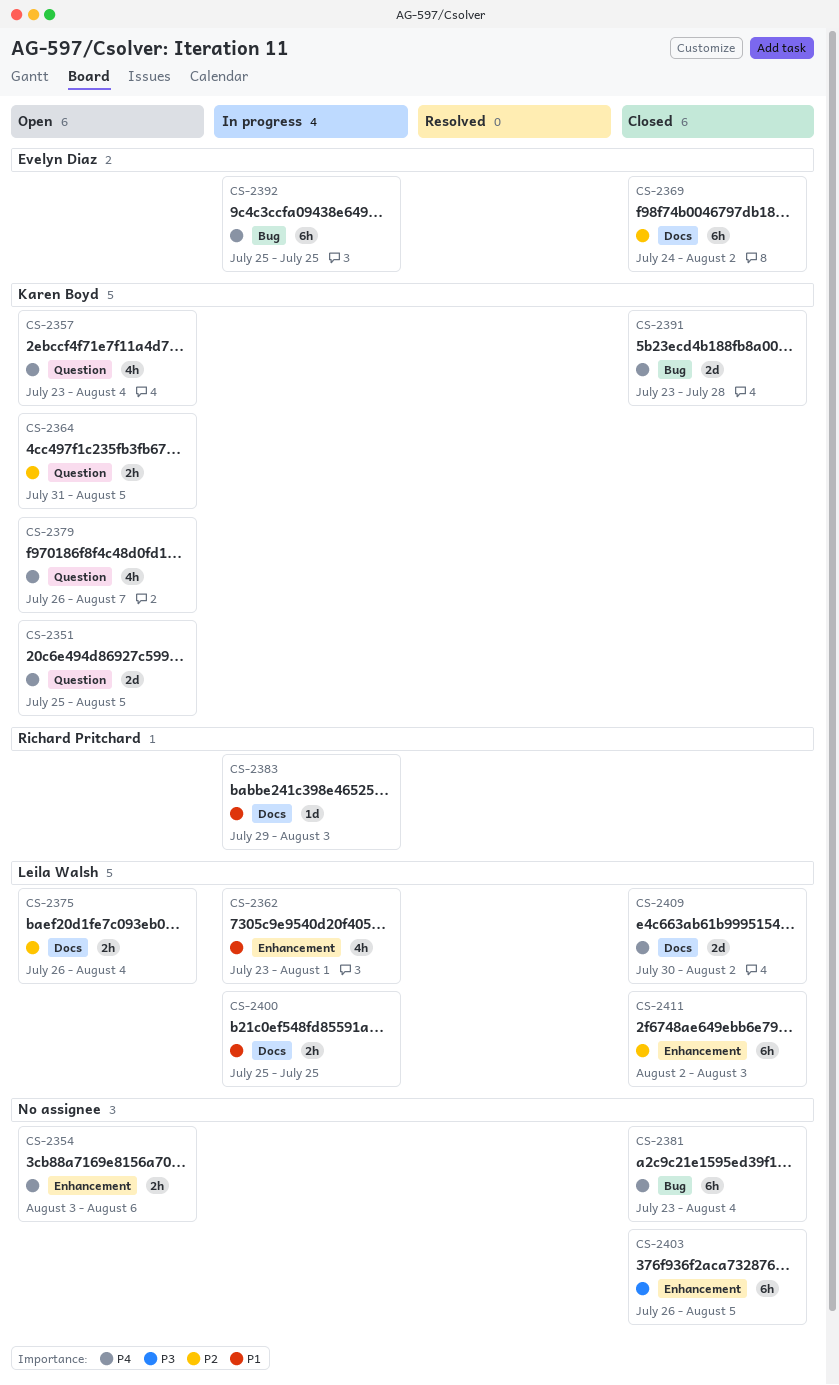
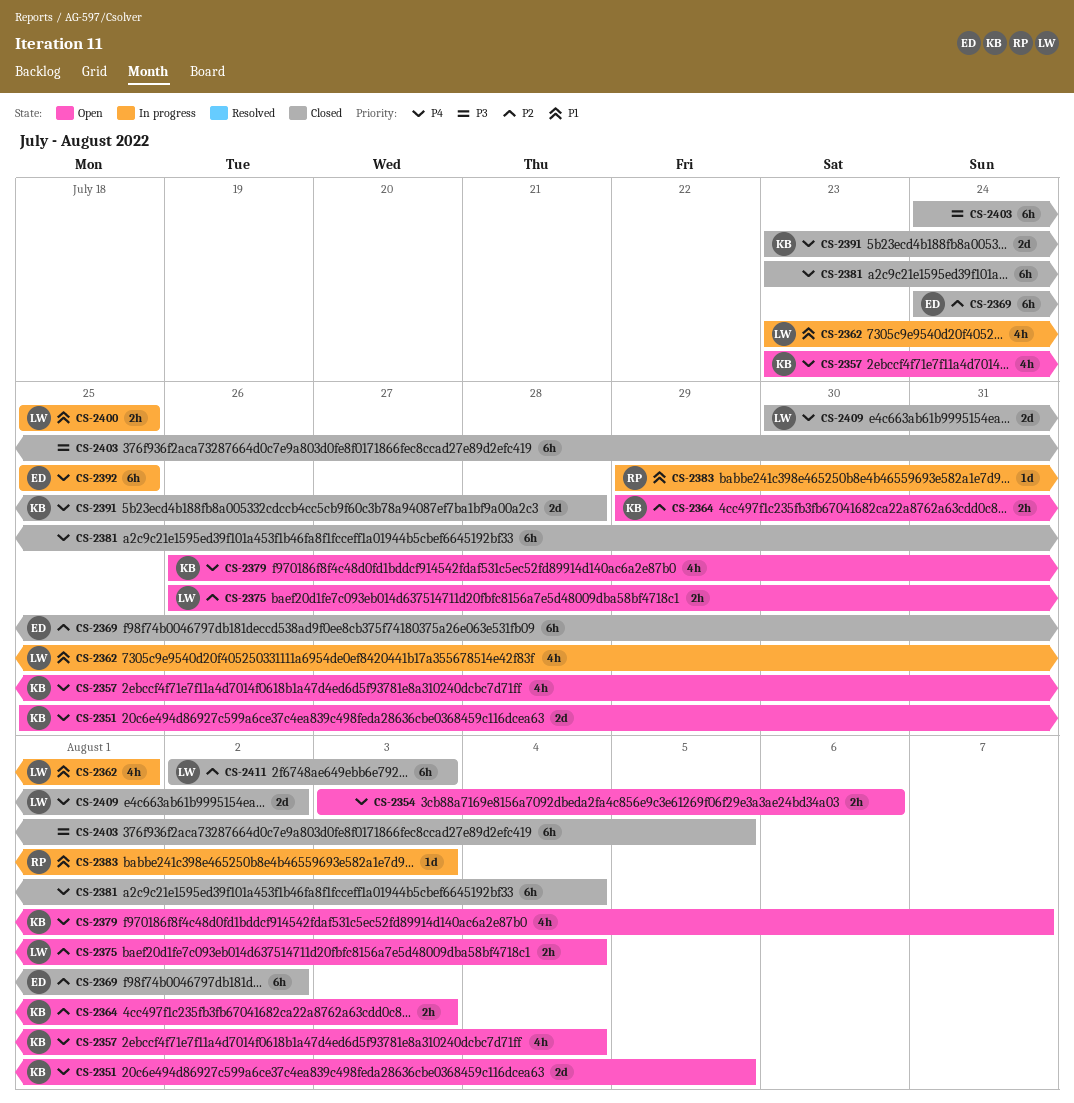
CS-2364, start: Jul 31 -> Jul 29
CS-2364, due: Aug 5 -> Aug 3
CS-2403, start: Jul 26 -> Jul 24

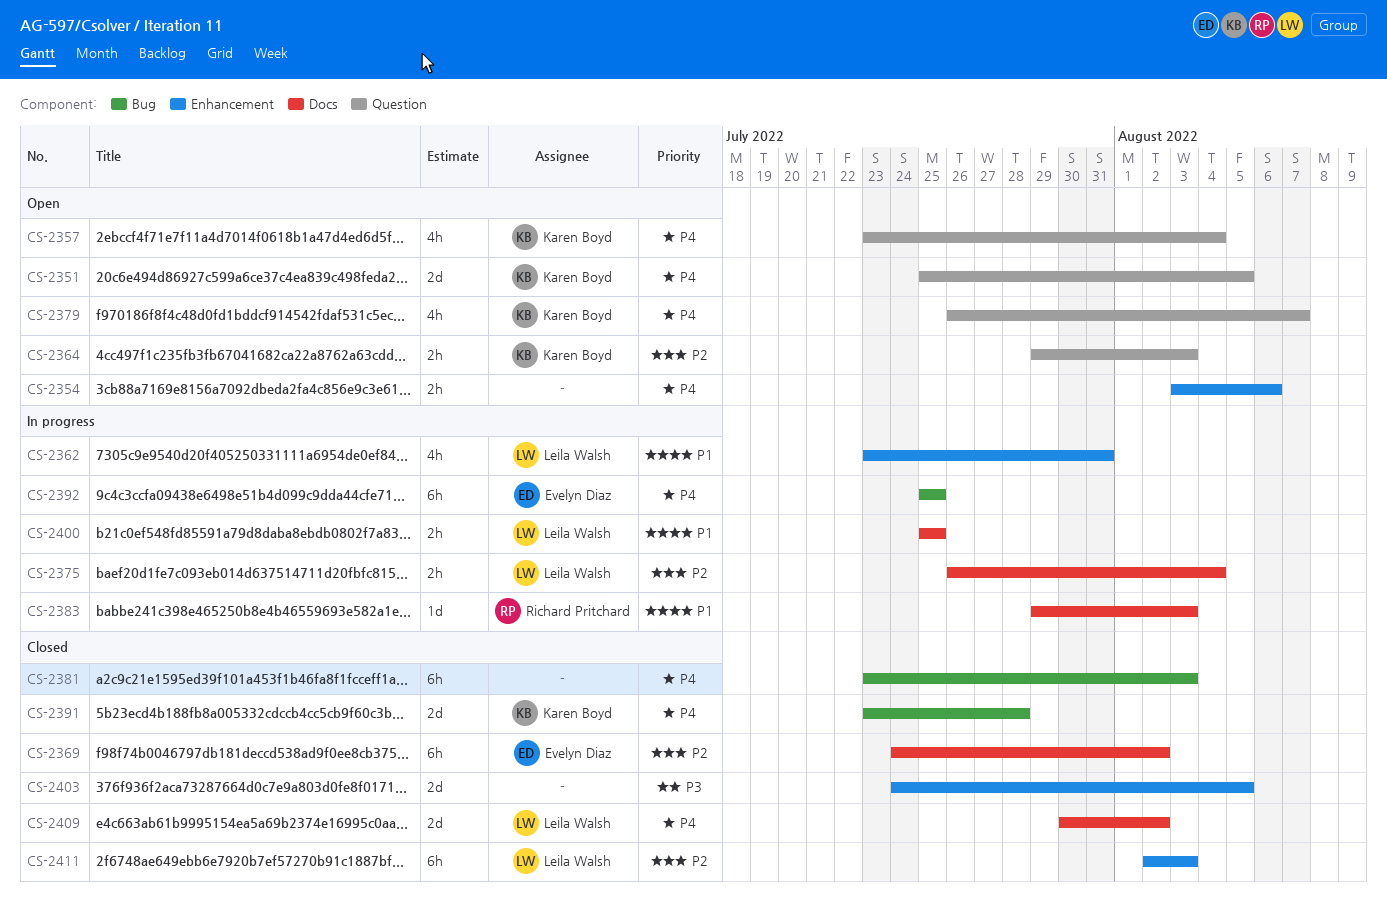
CS-2362, due: Aug 1 -> Jul 31
CS-2375, status: Open -> In progress
CS-2381, due: Aug 4 -> Aug 3
CS-2403, estimate: 6h -> 2d

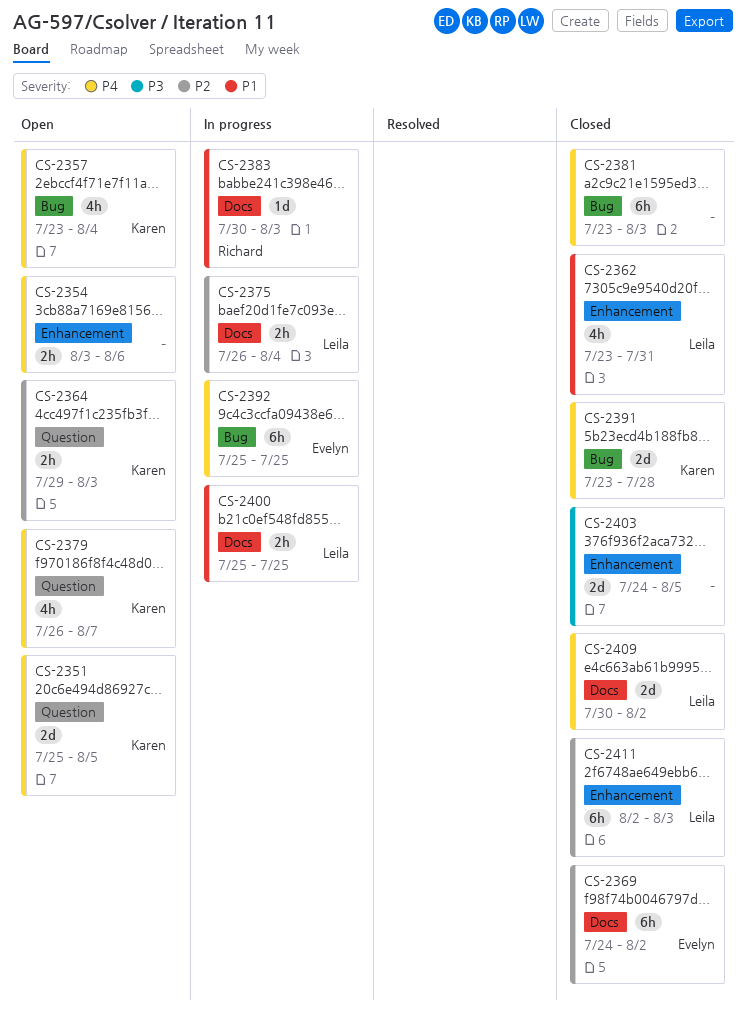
CS-2357, label: Question -> Bug
CS-2362, status: In progress -> Closed
CS-2383, start: Jul 29 -> Jul 30

